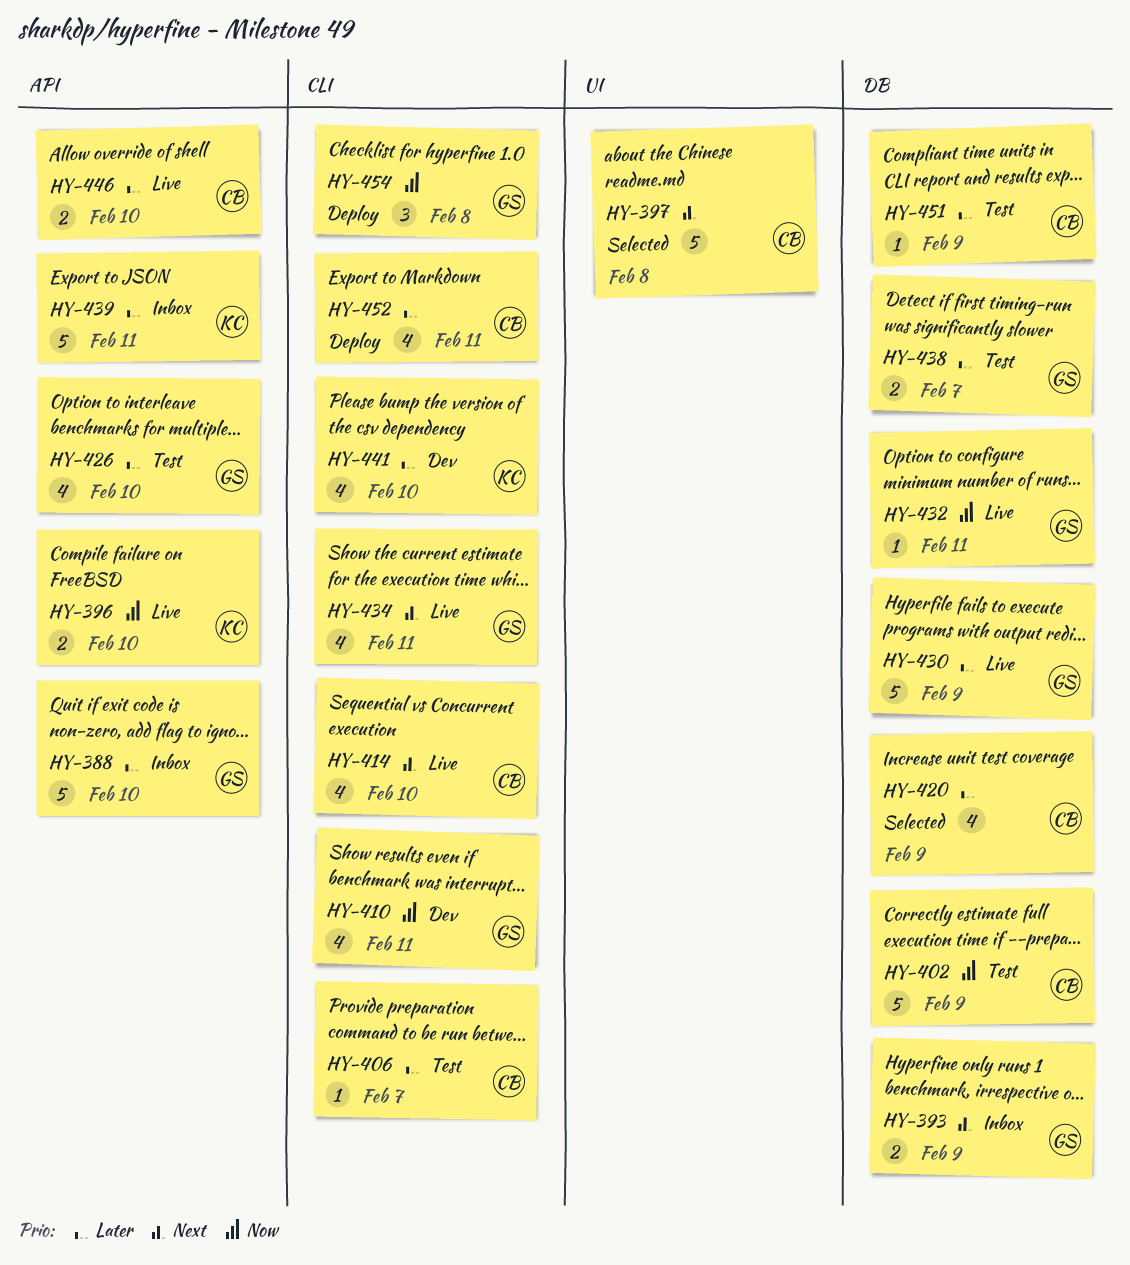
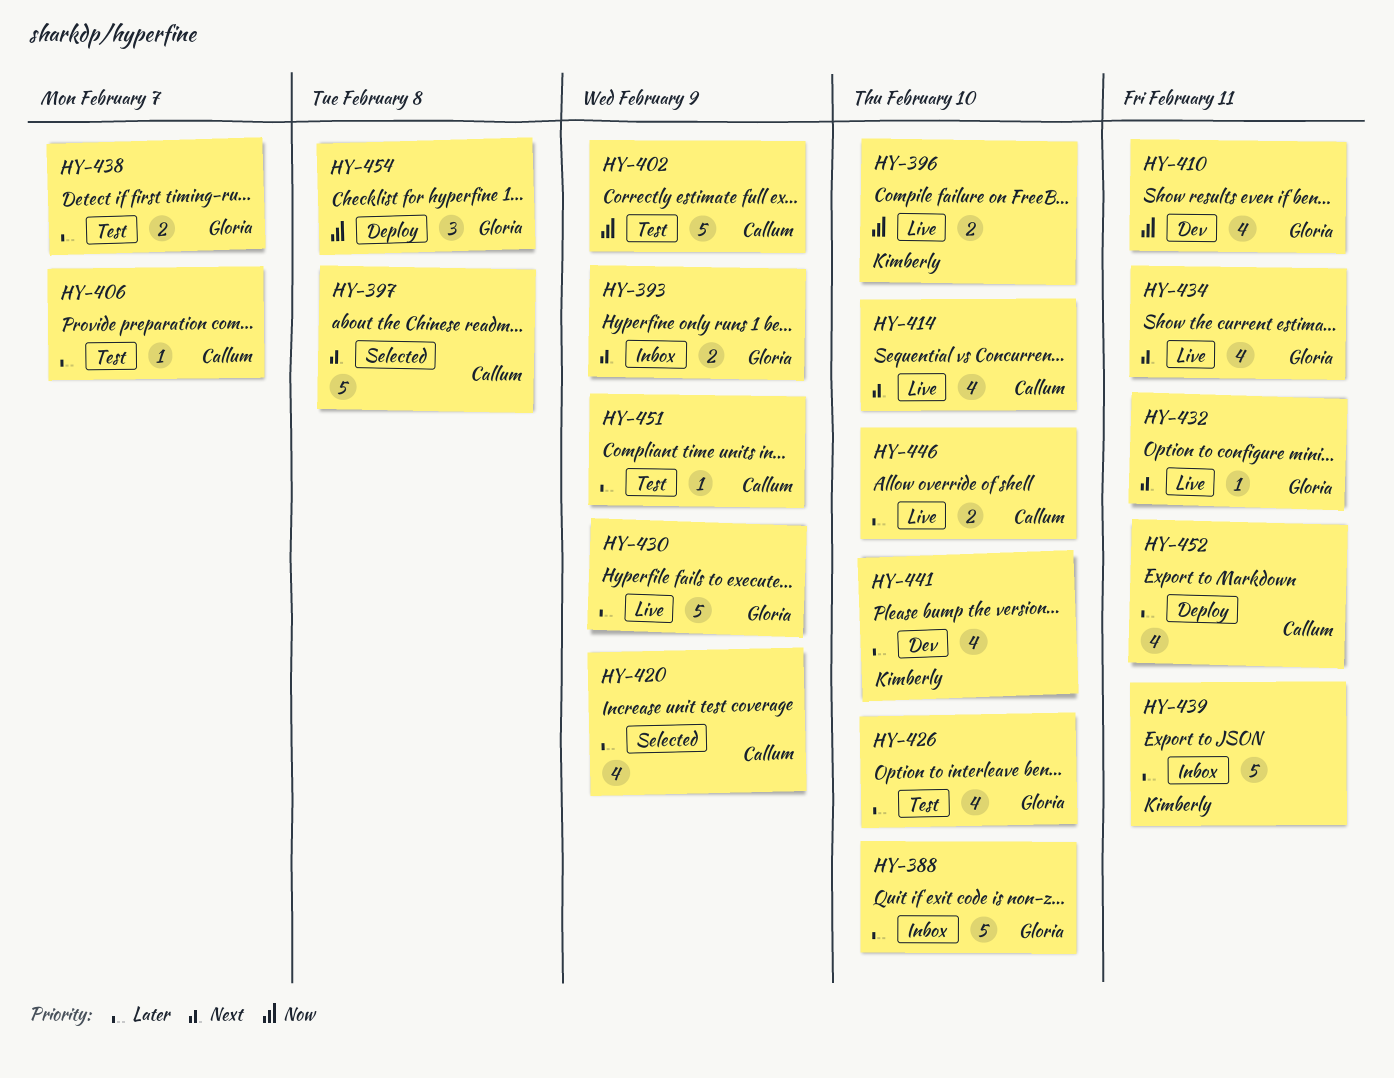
HY-432, priority: Now -> Next

